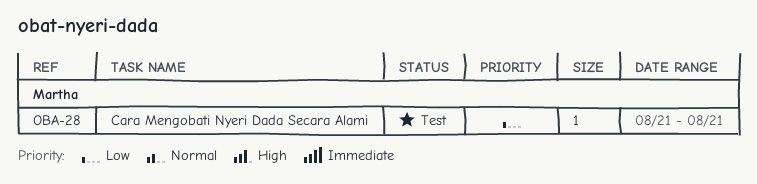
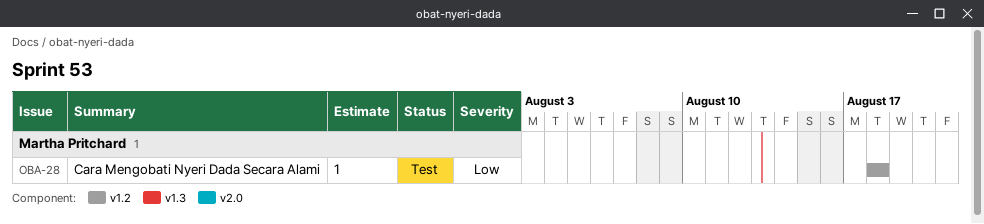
OBA-28, start: Aug 21 -> Aug 18
OBA-28, due: Aug 21 -> Aug 18

